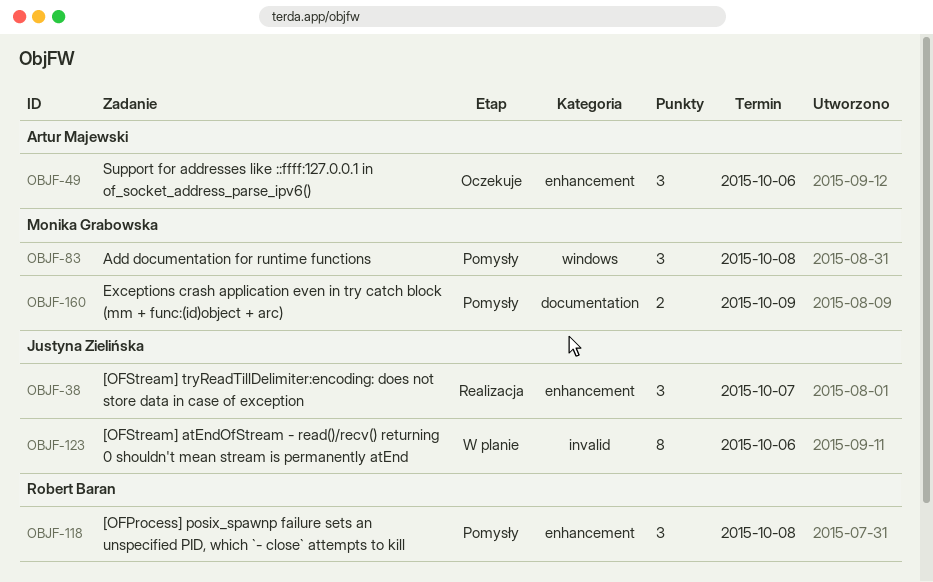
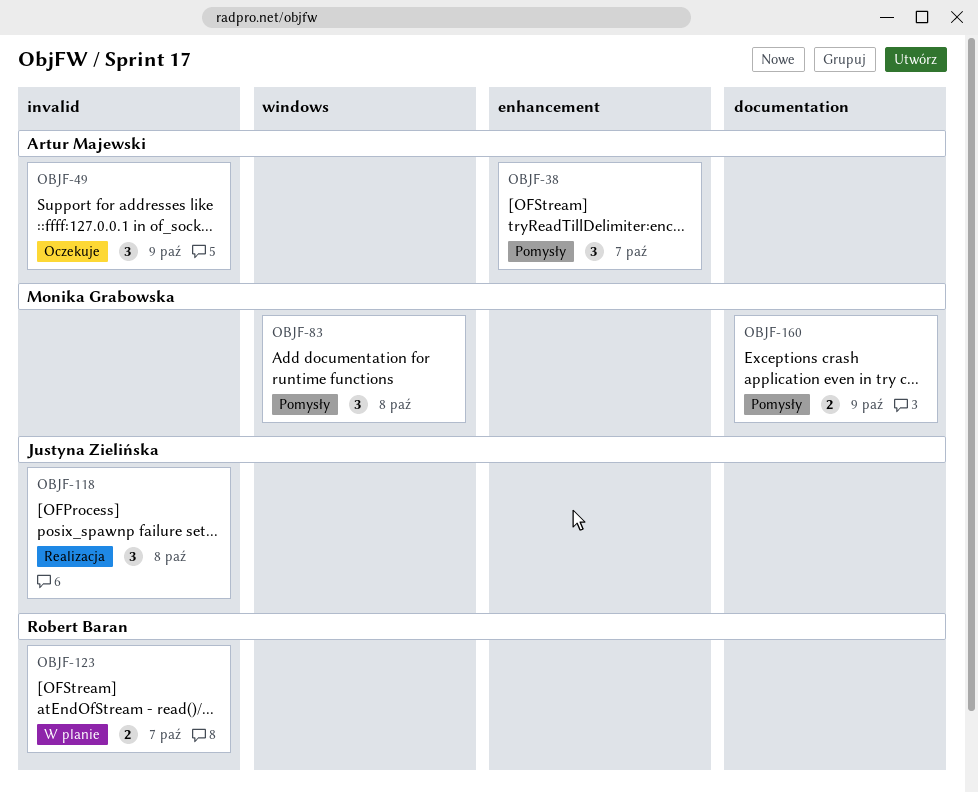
OBJF-38, status: Realizacja -> Pomysły
OBJF-38, owner: Justyna Zielińska -> Artur Majewski
OBJF-49, label: enhancement -> invalid
OBJF-49, due: Oct 6 -> Oct 9
OBJF-118, status: Pomysły -> Realizacja
OBJF-118, owner: Robert Baran -> Justyna Zielińska
OBJF-118, label: enhancement -> invalid
OBJF-123, owner: Justyna Zielińska -> Robert Baran
OBJF-123, estimate: 8 -> 2
OBJF-123, due: Oct 6 -> Oct 7

